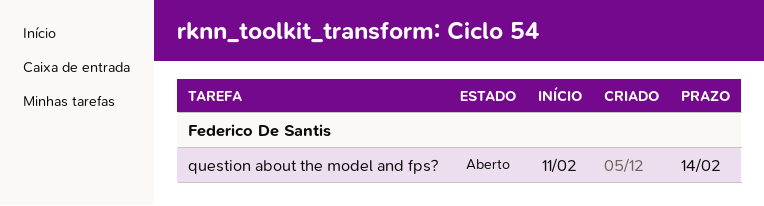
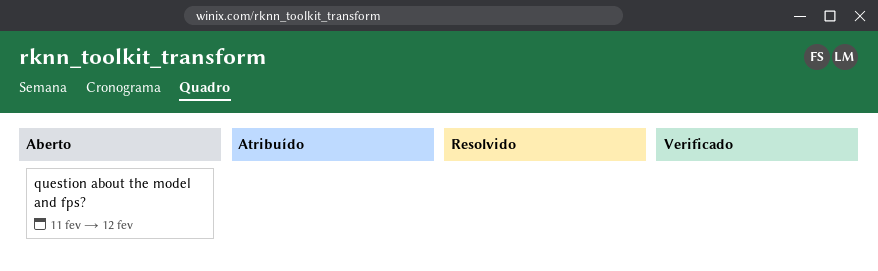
question about the model and fps?, due: Feb 14 -> Feb 12

